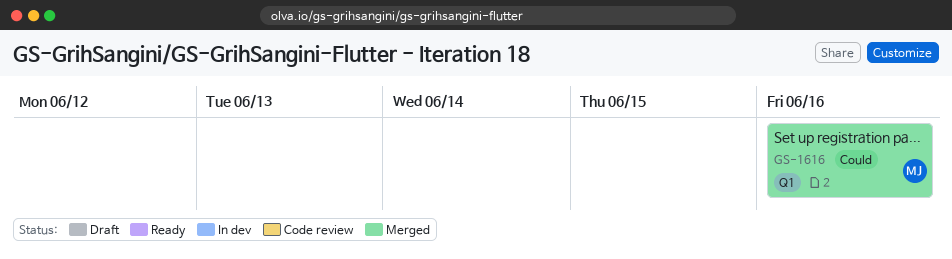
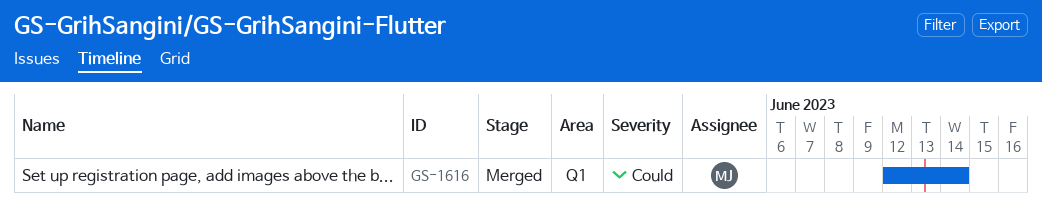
GS-1616, due: Jun 16 -> Jun 14

